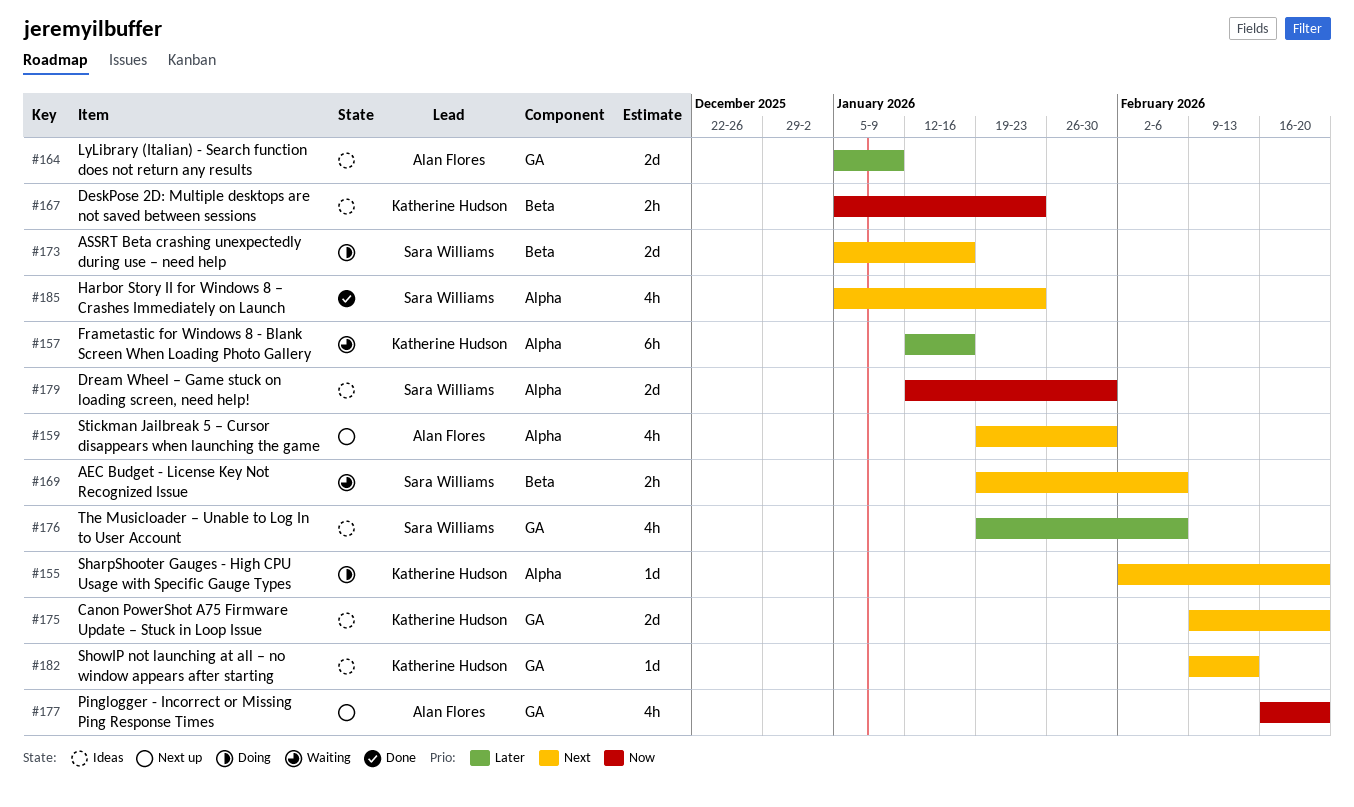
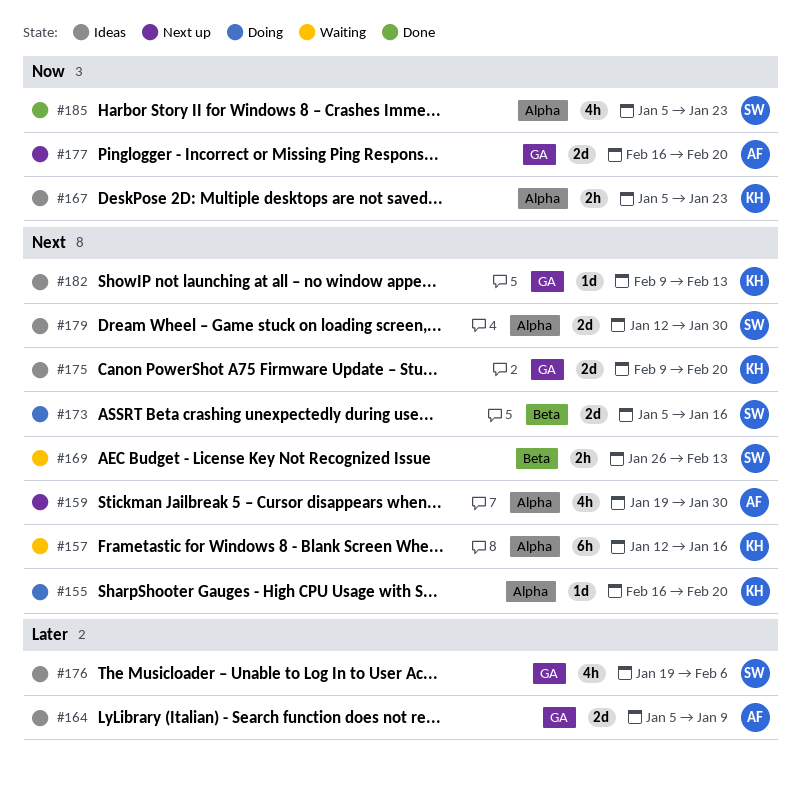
#155, start: Feb 2 -> Feb 16
#157, priority: Later -> Next
#167, label: Beta -> Alpha
#169, start: Jan 19 -> Jan 26
#169, due: Feb 6 -> Feb 13
#177, estimate: 4h -> 2d
#179, priority: Now -> Next
#185, priority: Next -> Now

